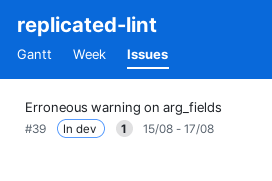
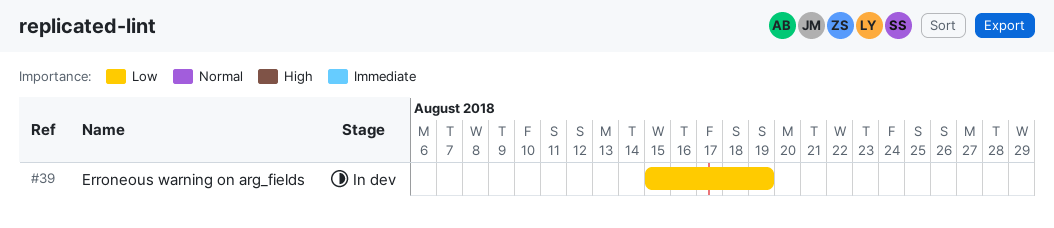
#39, due: Aug 17 -> Aug 19

